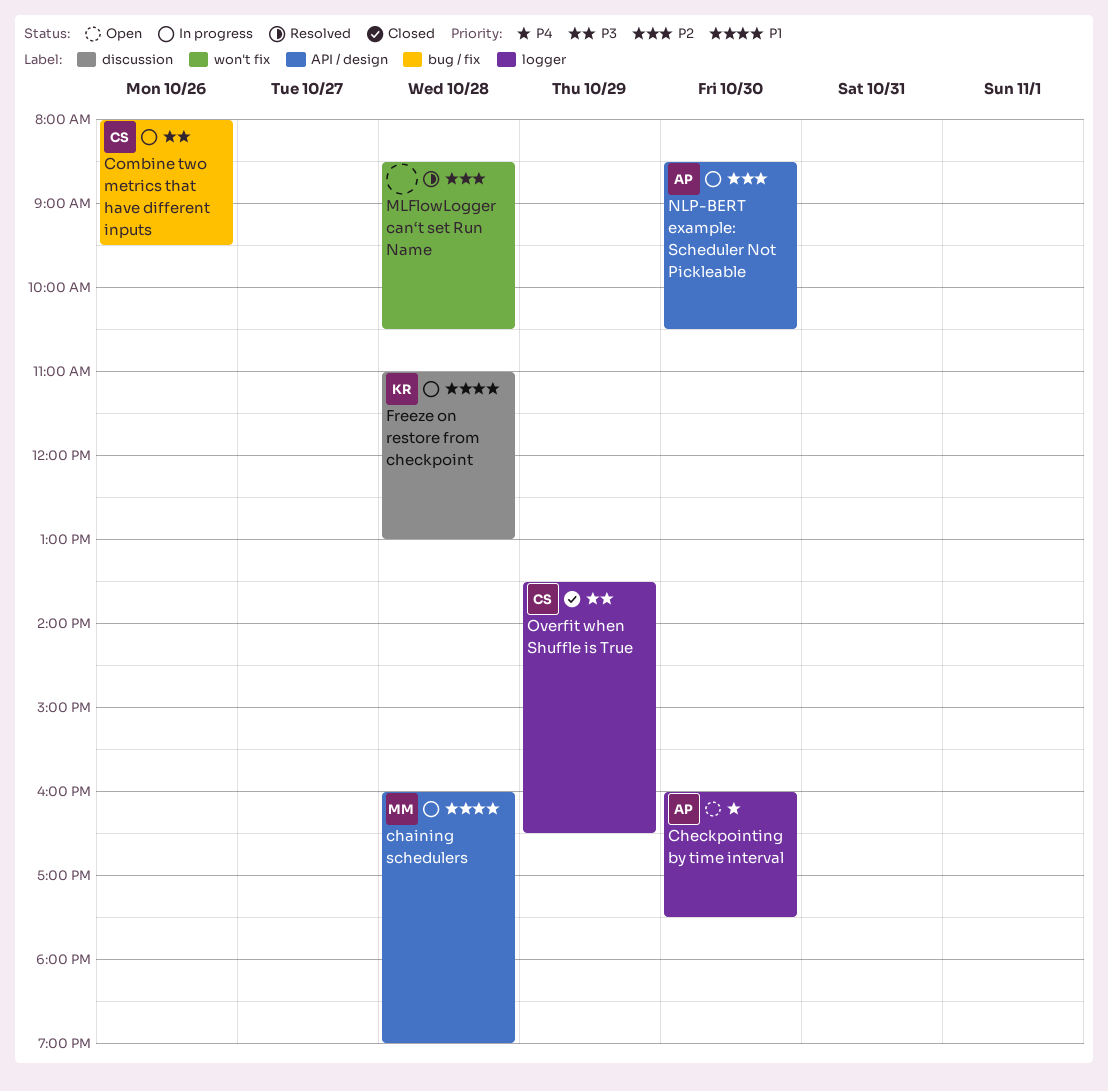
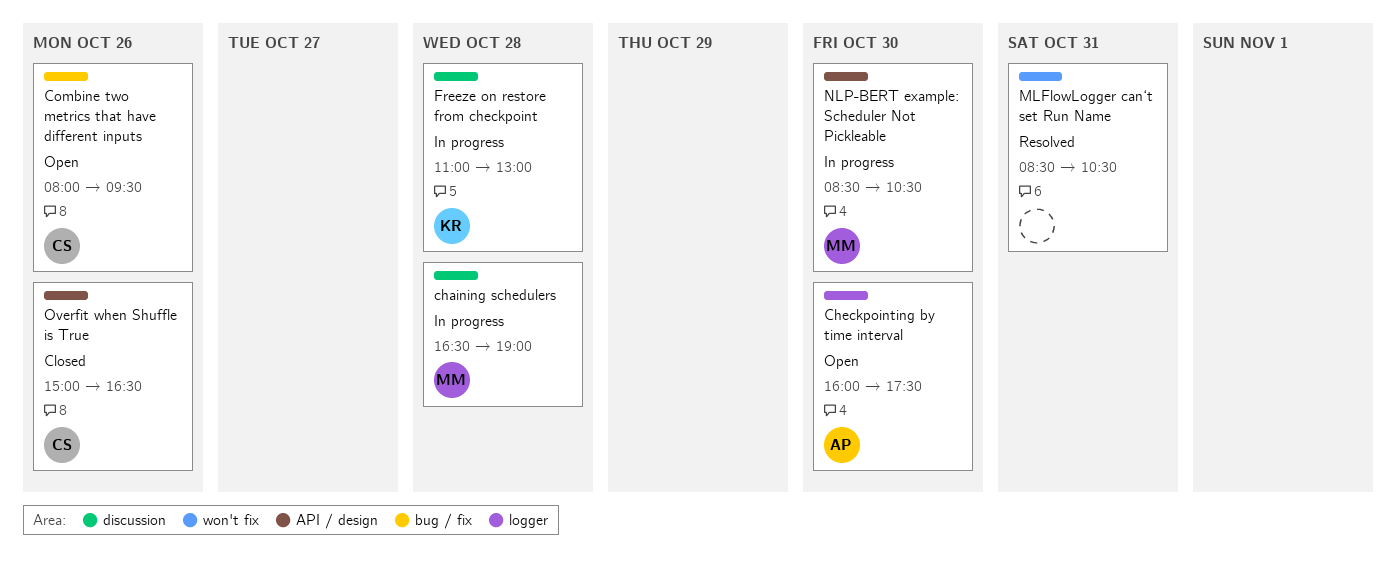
chaining schedulers, label: API / design -> discussion
chaining schedulers, begins: 16:00 -> 16:30
Combine two metrics that have different inputs, status: In progress -> Open
MLFlowLogger can‘t set Run Name, day: Oct 28 -> Oct 31
NLP-BERT example: Scheduler Not Pickleable, owner: AP -> MM
Overfit when Shuffle is True, label: logger -> API / design
Overfit when Shuffle is True, day: Oct 29 -> Oct 26
Overfit when Shuffle is True, begins: 13:30 -> 15:00

